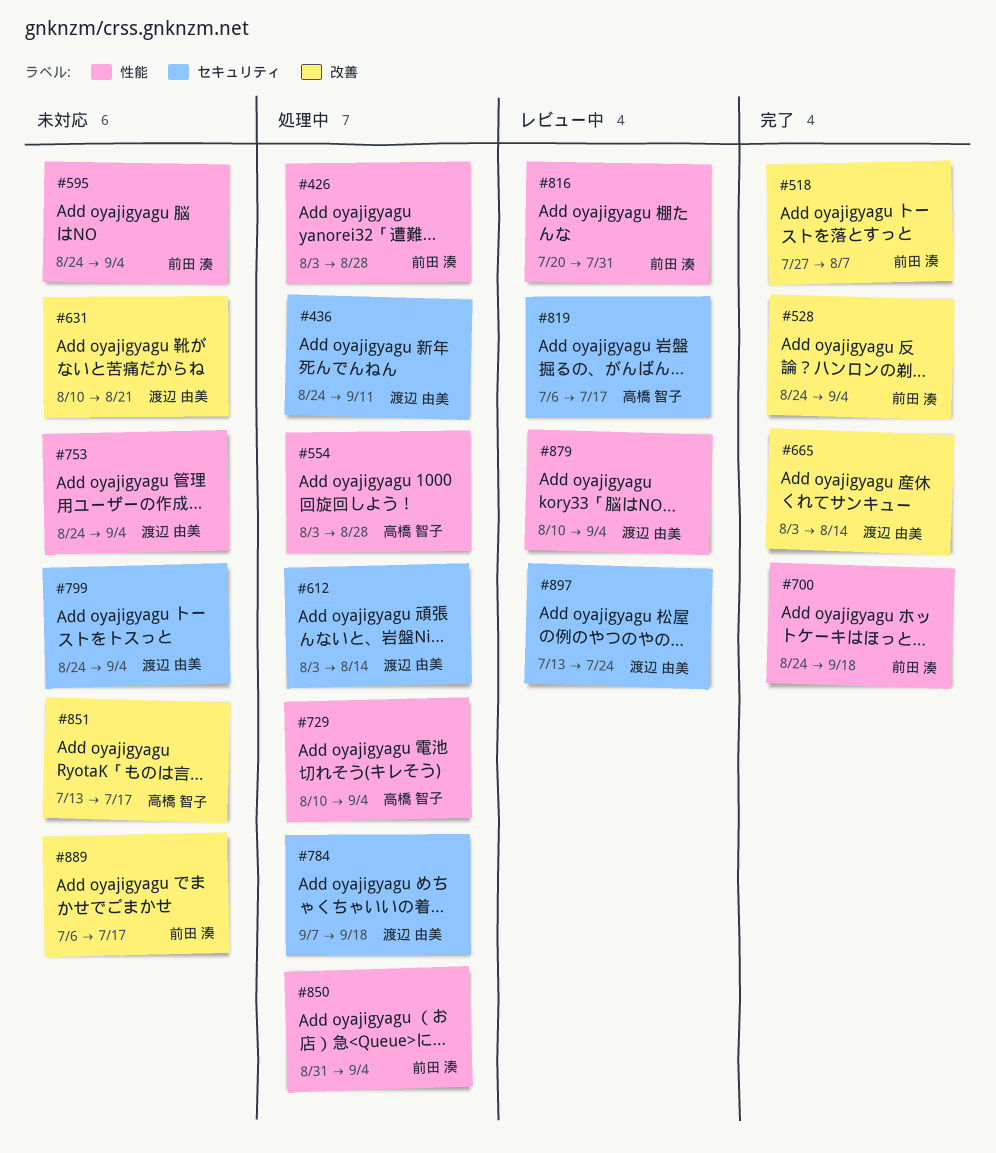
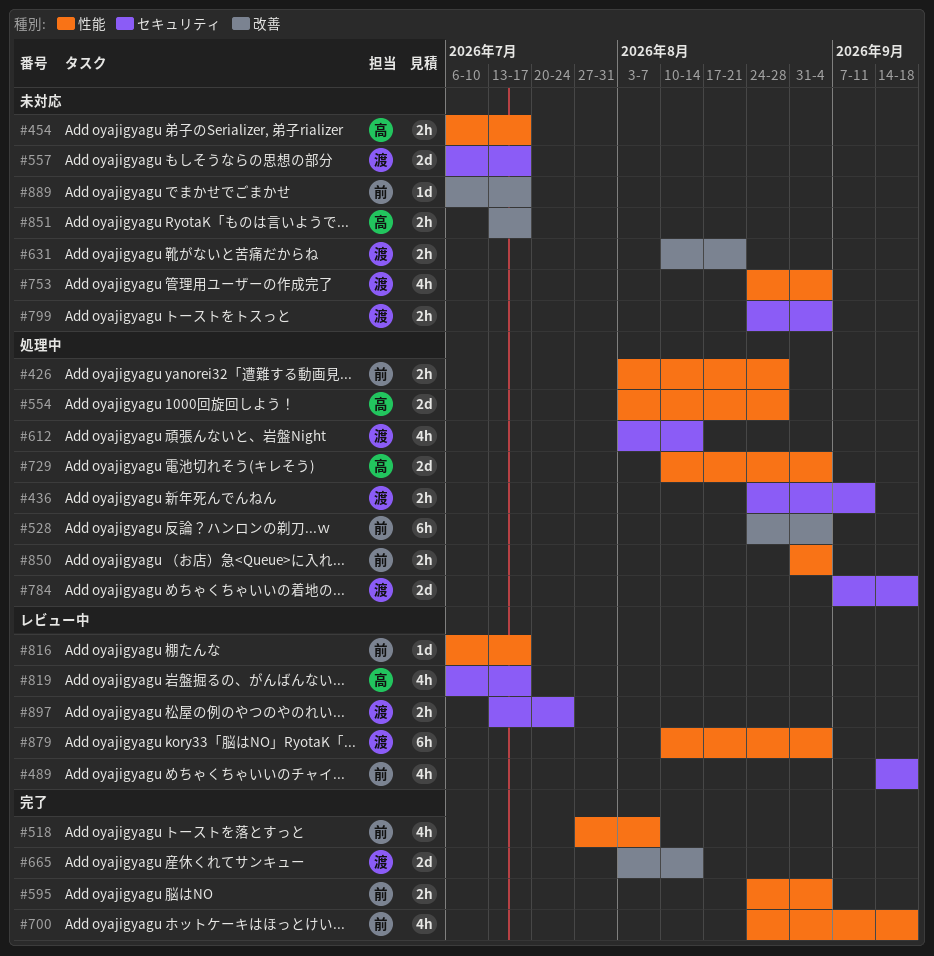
#454: none -> present
#489: none -> present
#518, label: 改善 -> 性能
#528, status: 完了 -> 処理中
#557: none -> present
#595, status: 未対応 -> 完了
#816, start: Jul 20 -> Jul 6
#816, due: Jul 31 -> Jul 17

